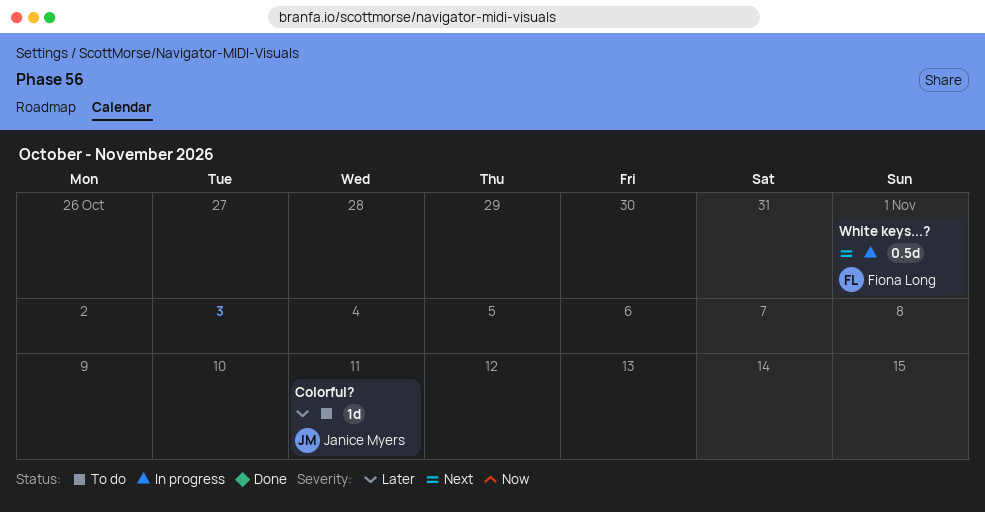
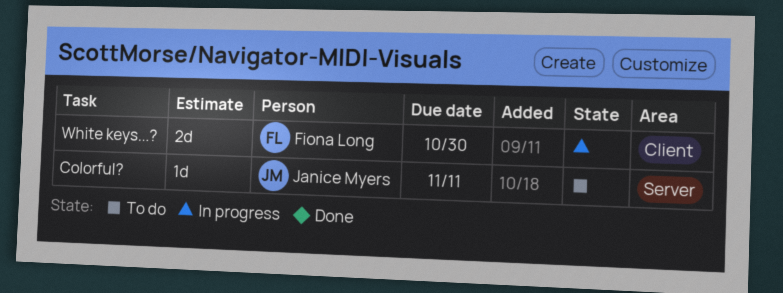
White keys...?, estimate: 0.5d -> 2d
White keys...?, due: Nov 1 -> Oct 30

